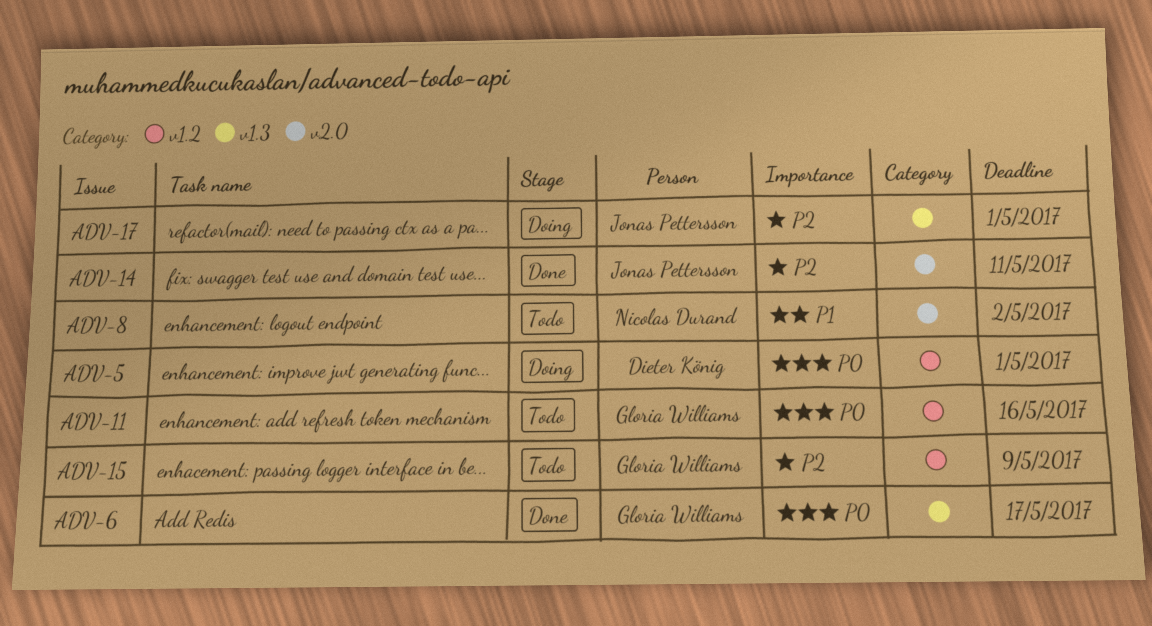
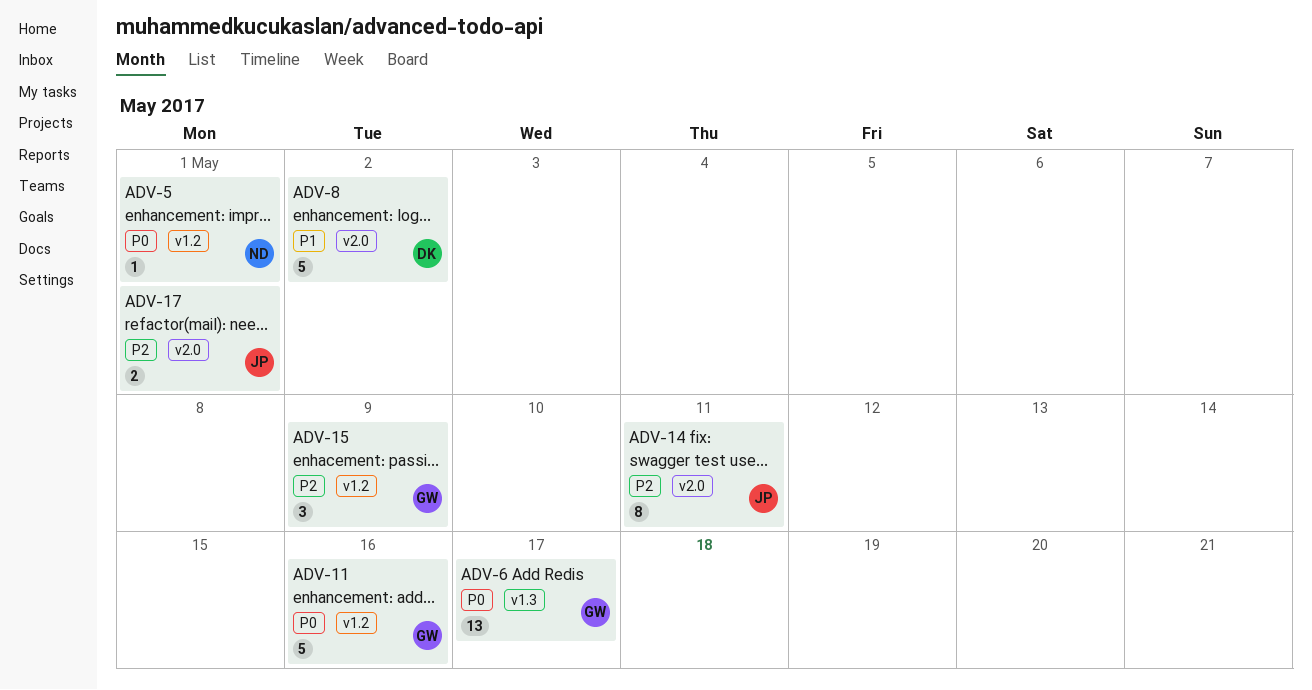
ADV-5, owner: Dieter König -> Nicolas Durand
ADV-8, owner: Nicolas Durand -> Dieter König
ADV-17, label: v1.3 -> v2.0

